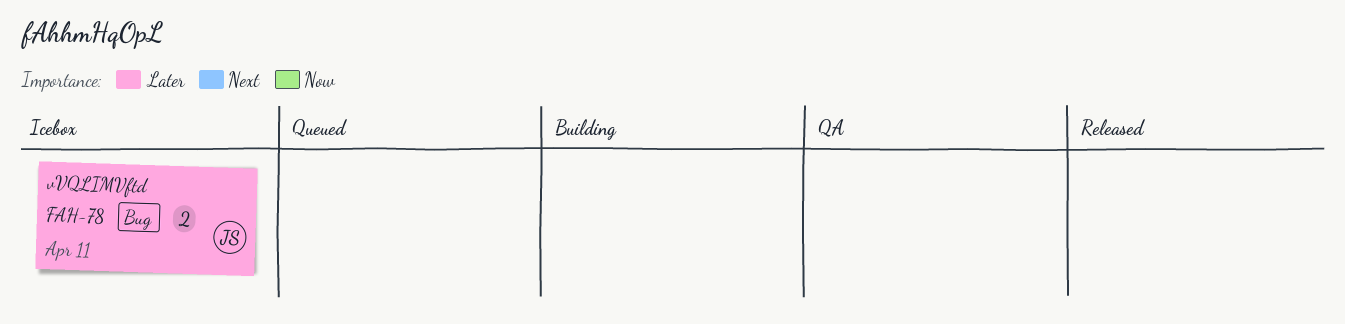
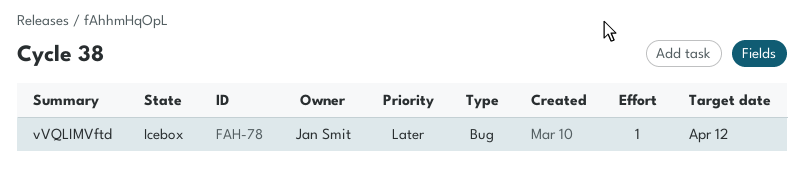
FAH-78, estimate: 2 -> 1
FAH-78, due: Apr 11 -> Apr 12

